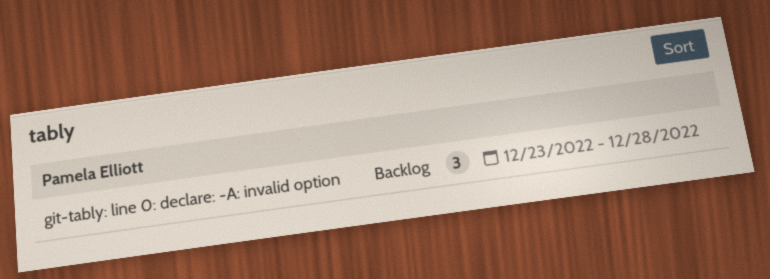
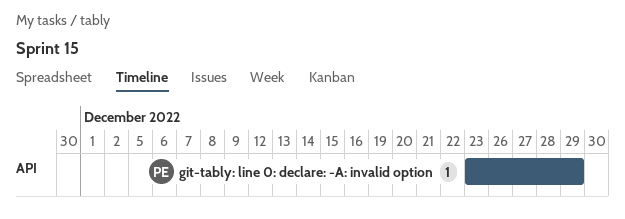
git-tably: line 0: declare: -A: invalid option, estimate: 3 -> 1
git-tably: line 0: declare: -A: invalid option, due: Dec 28 -> Dec 29

